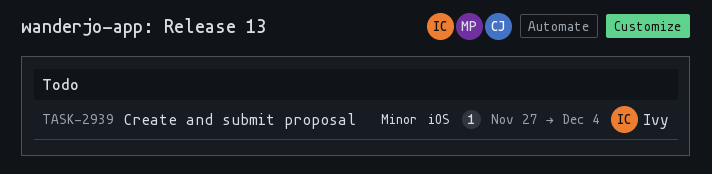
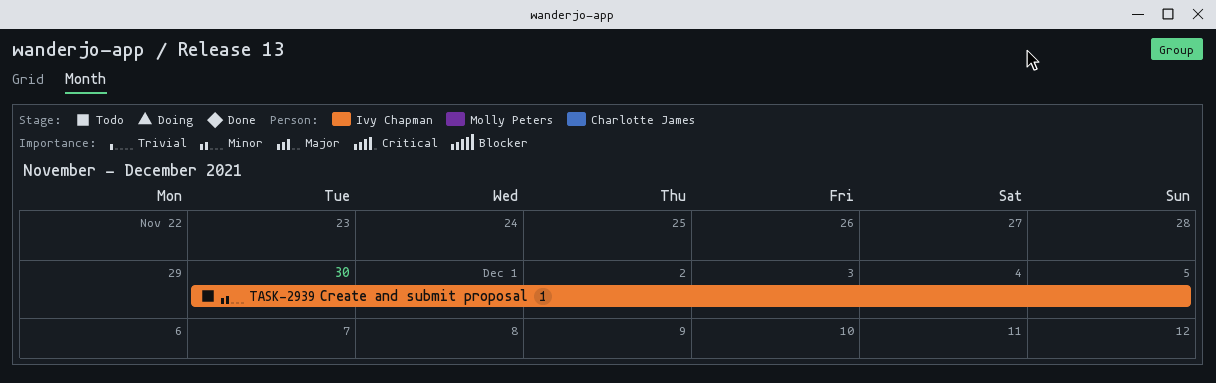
TASK-2939, start: Nov 27 -> Nov 30
TASK-2939, due: Dec 4 -> Dec 5

